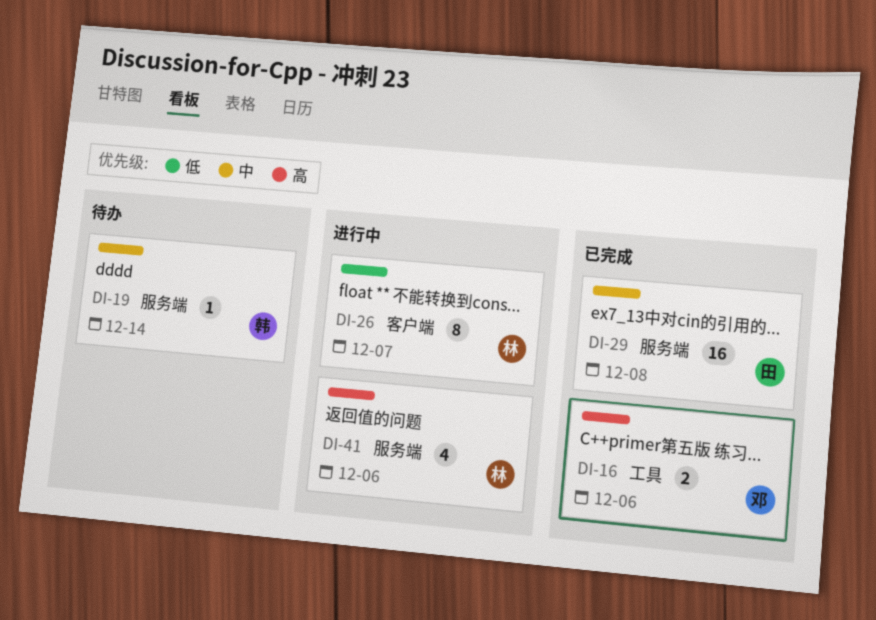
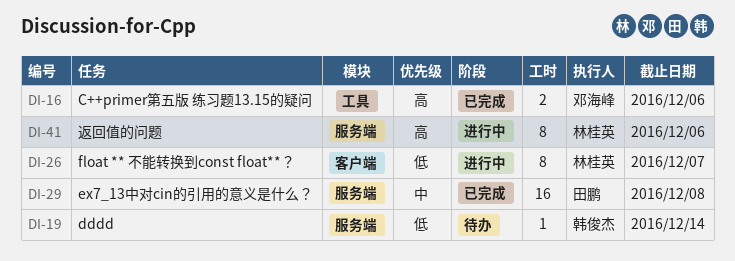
DI-19, priority: 中 -> 低
DI-41, estimate: 4 -> 8

